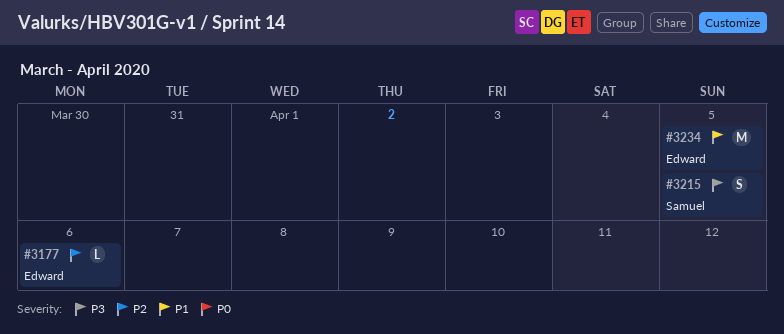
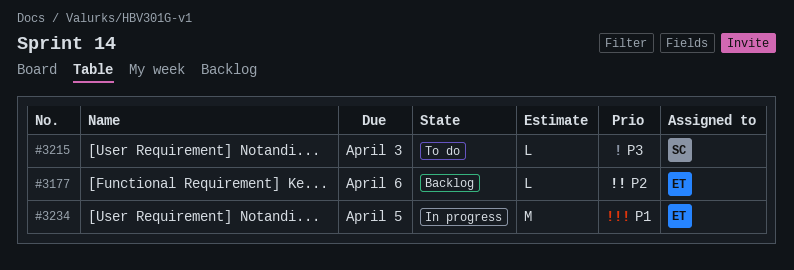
#3215, estimate: S -> L
#3215, due: Apr 5 -> Apr 3

